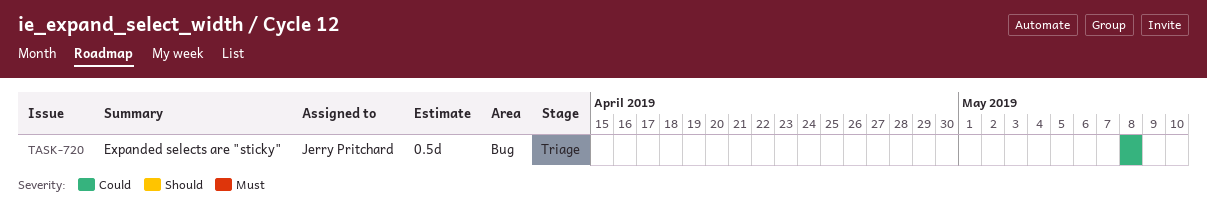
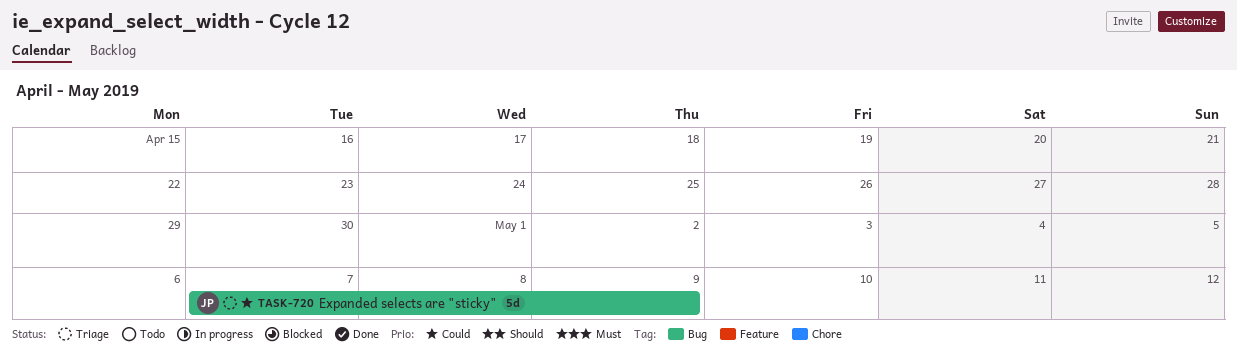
TASK-720, estimate: 0.5d -> 5d
TASK-720, start: May 8 -> May 7
TASK-720, due: May 8 -> May 9

